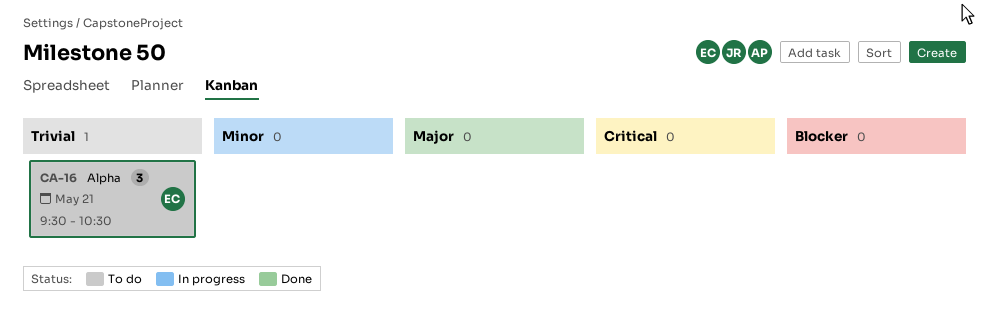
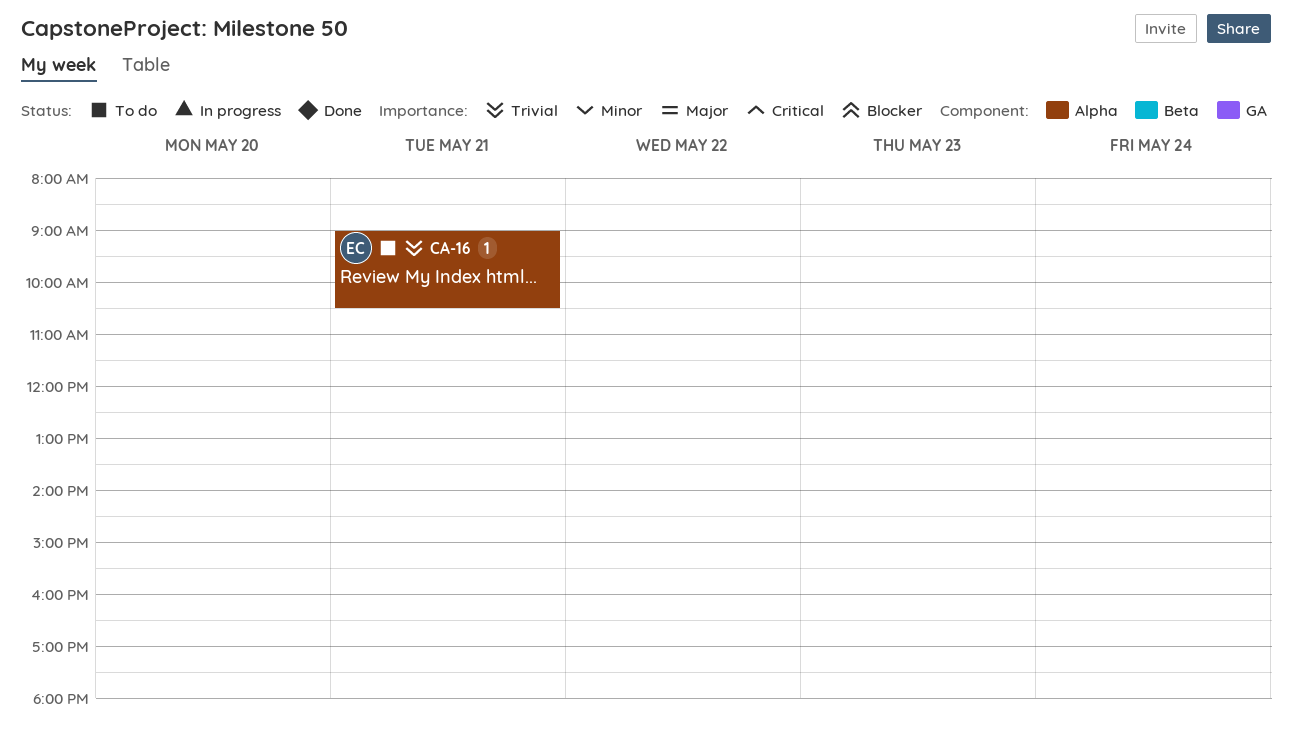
CA-16, estimate: 3 -> 1
CA-16, begins: 09:30 -> 09:00

